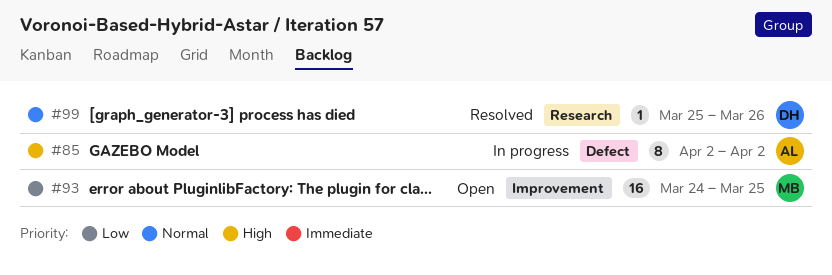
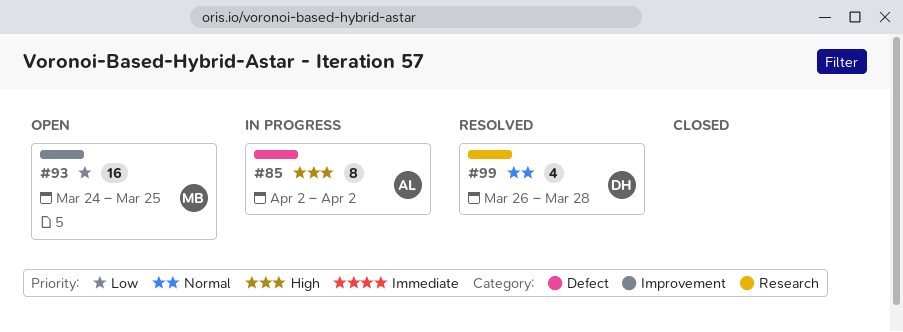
#99, estimate: 1 -> 4
#99, start: Mar 25 -> Mar 26
#99, due: Mar 26 -> Mar 28

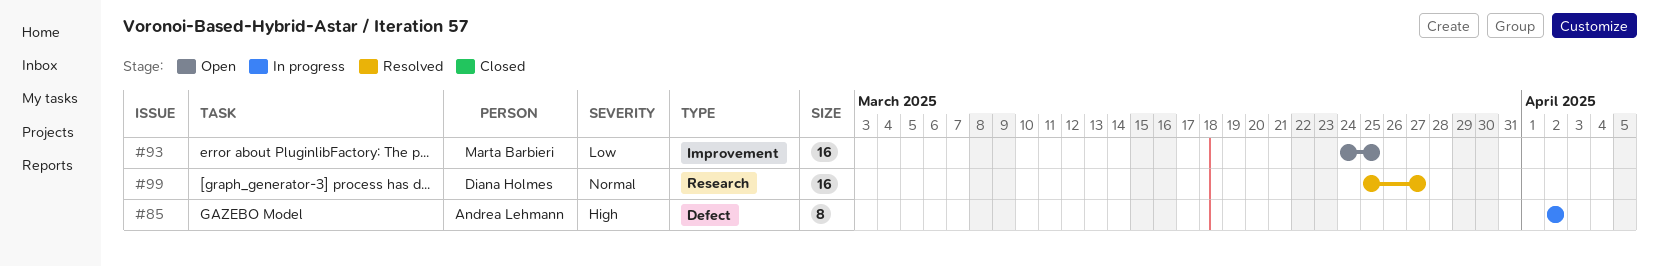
#99, estimate: 4 -> 16
#99, start: Mar 26 -> Mar 25
#99, due: Mar 28 -> Mar 27

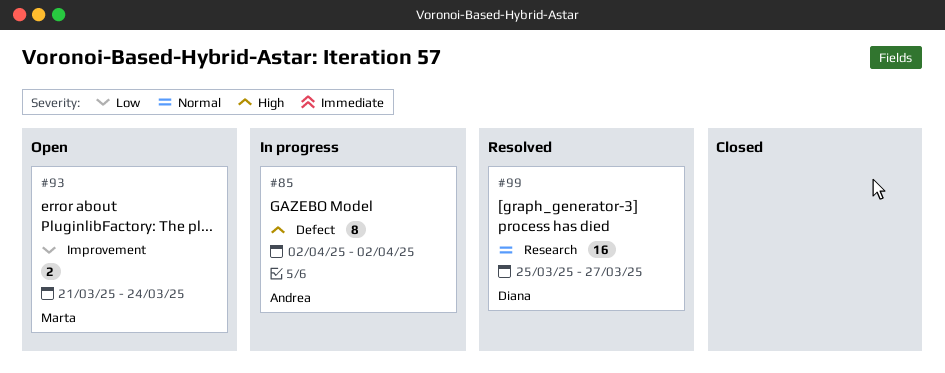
#93, estimate: 16 -> 2
#93, start: Mar 24 -> Mar 21
#93, due: Mar 25 -> Mar 24

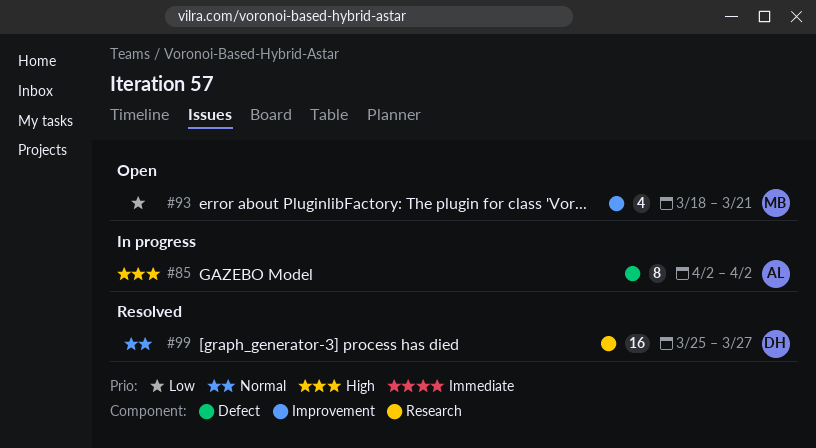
#93, estimate: 2 -> 4
#93, start: Mar 21 -> Mar 18
#93, due: Mar 24 -> Mar 21

